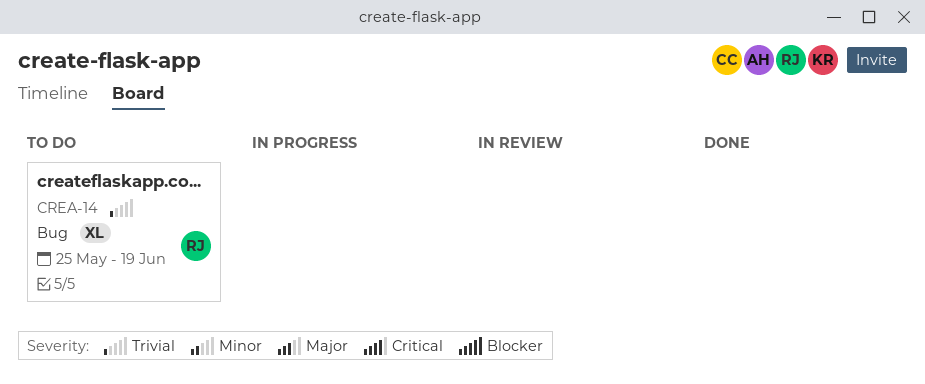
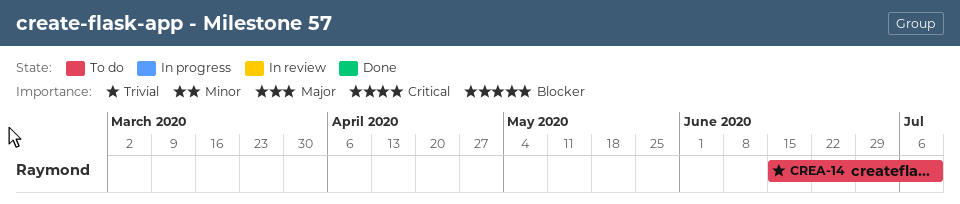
CREA-14, start: May 25 -> Jun 15
CREA-14, due: Jun 19 -> Jul 10

